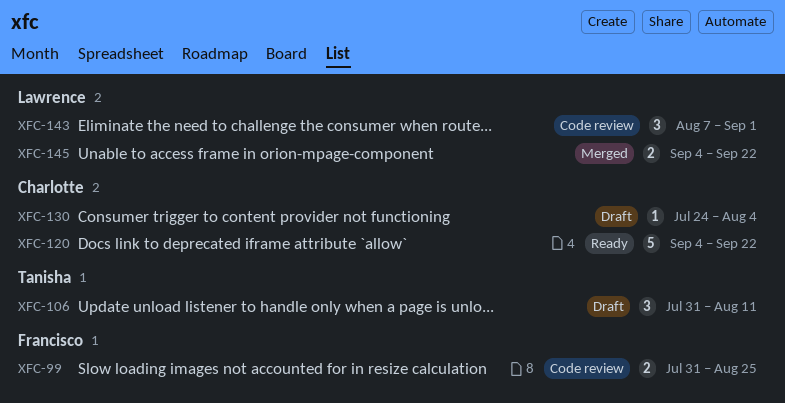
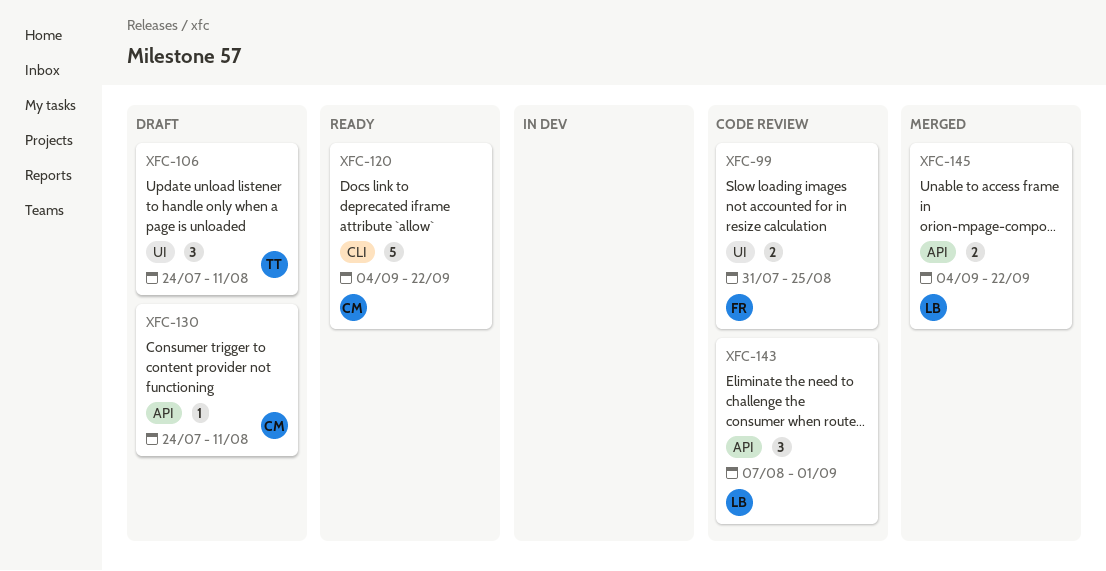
XFC-106, start: Jul 31 -> Jul 24
XFC-130, due: Aug 4 -> Aug 11

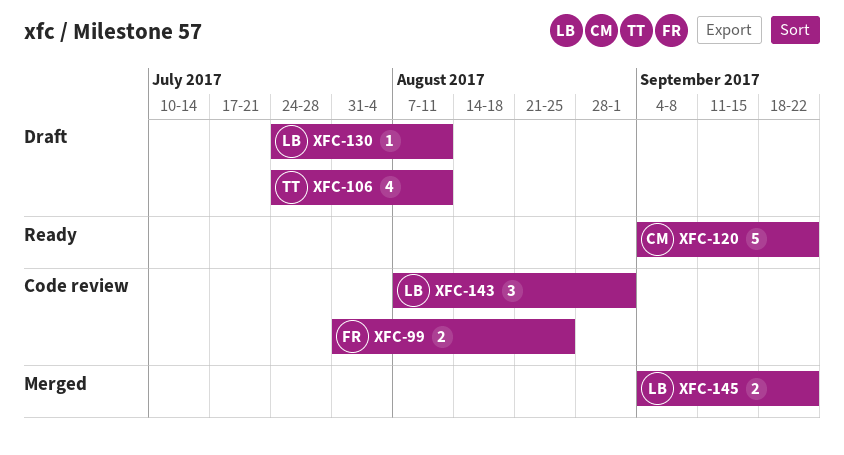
XFC-106, estimate: 3 -> 4
XFC-130, owner: CM -> LB

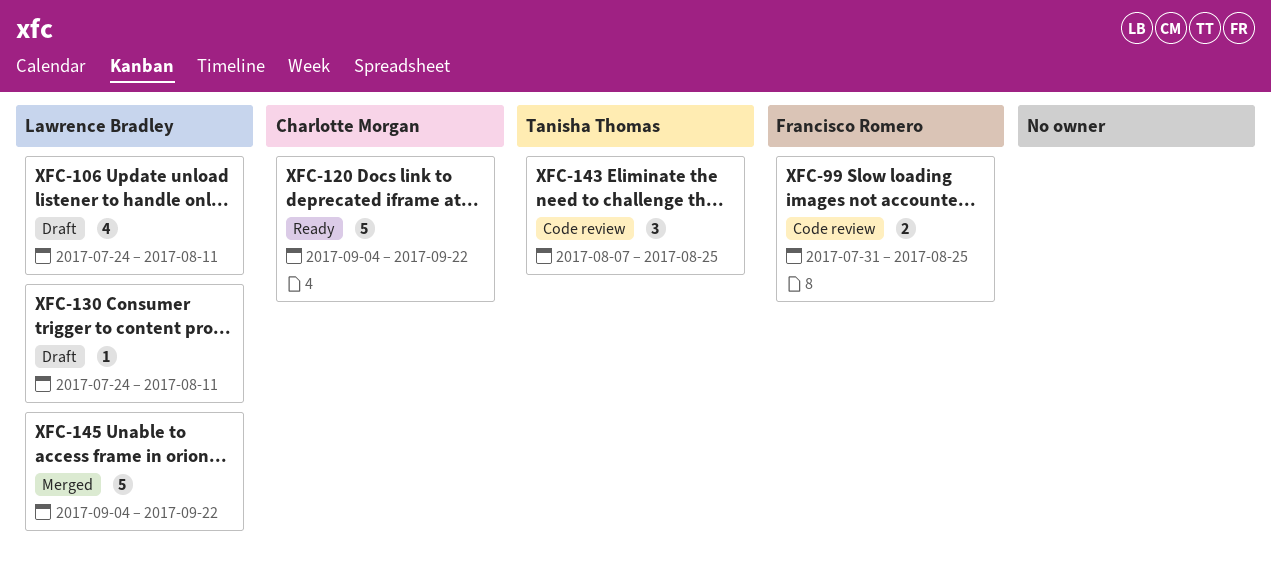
XFC-106, owner: Tanisha Thomas -> Lawrence Bradley
XFC-143, owner: Lawrence Bradley -> Tanisha Thomas
XFC-143, due: Sep 1 -> Aug 25
XFC-145, estimate: 2 -> 5

